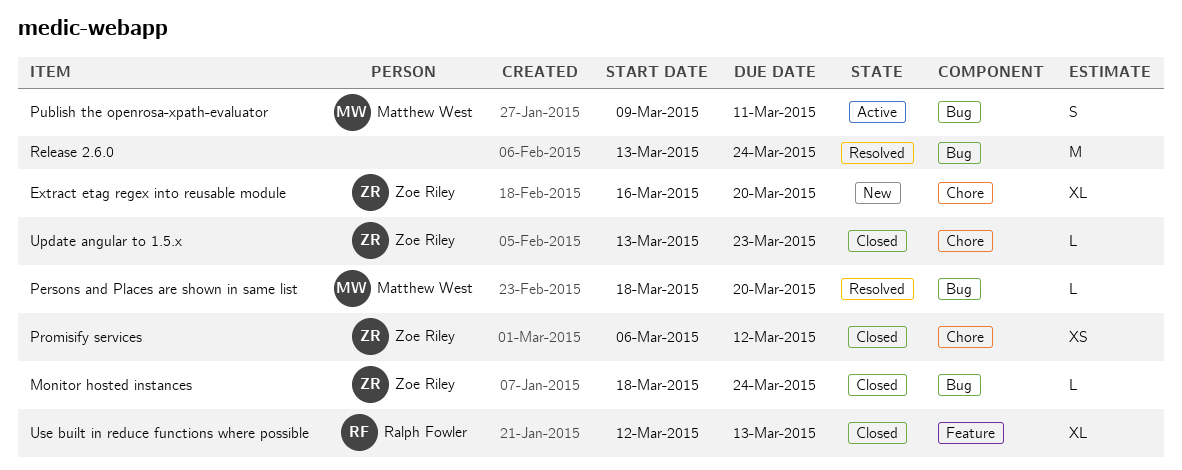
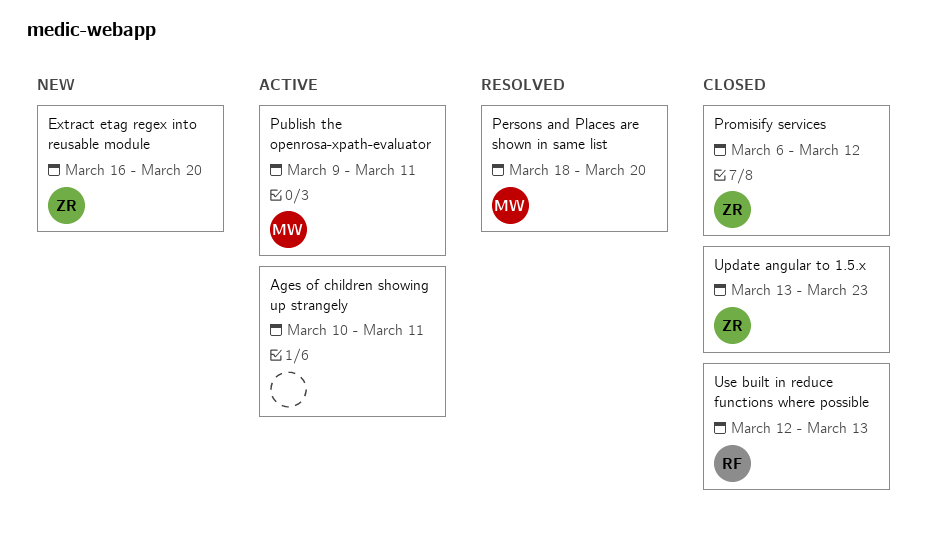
Ages of children showing up strangely: none -> present
Monitor hosted instances: present -> none
Release 2.6.0: present -> none

